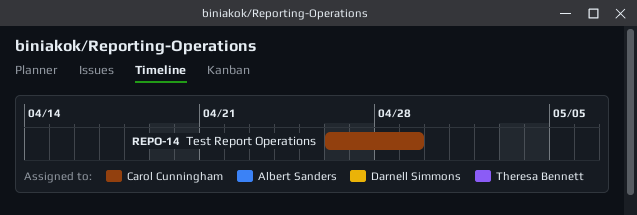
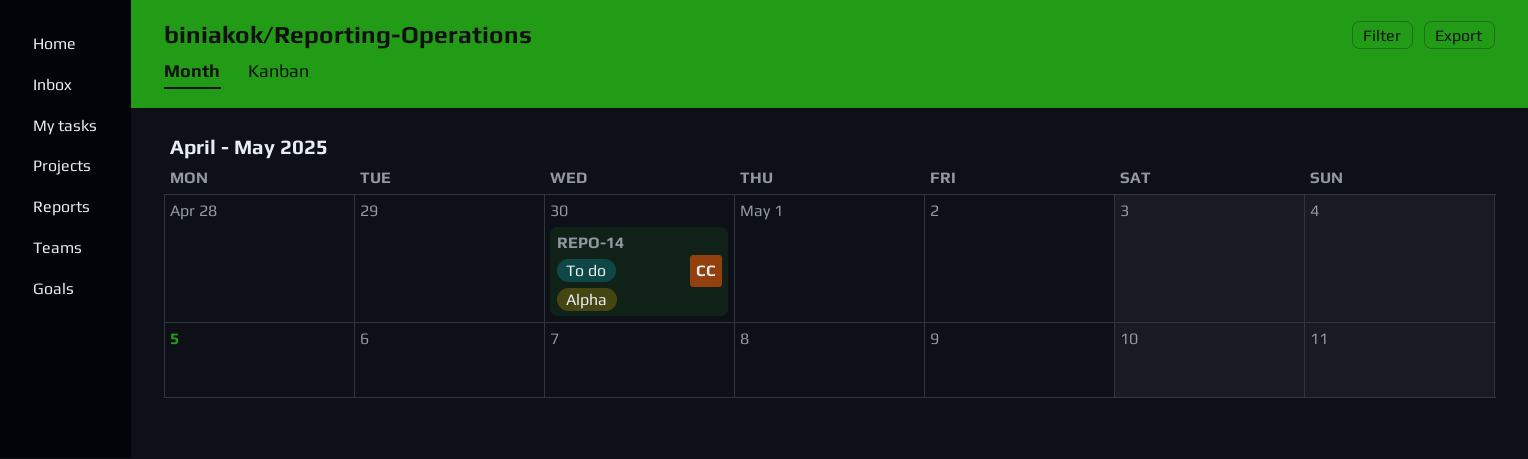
REPO-14, due: Apr 29 -> Apr 30

